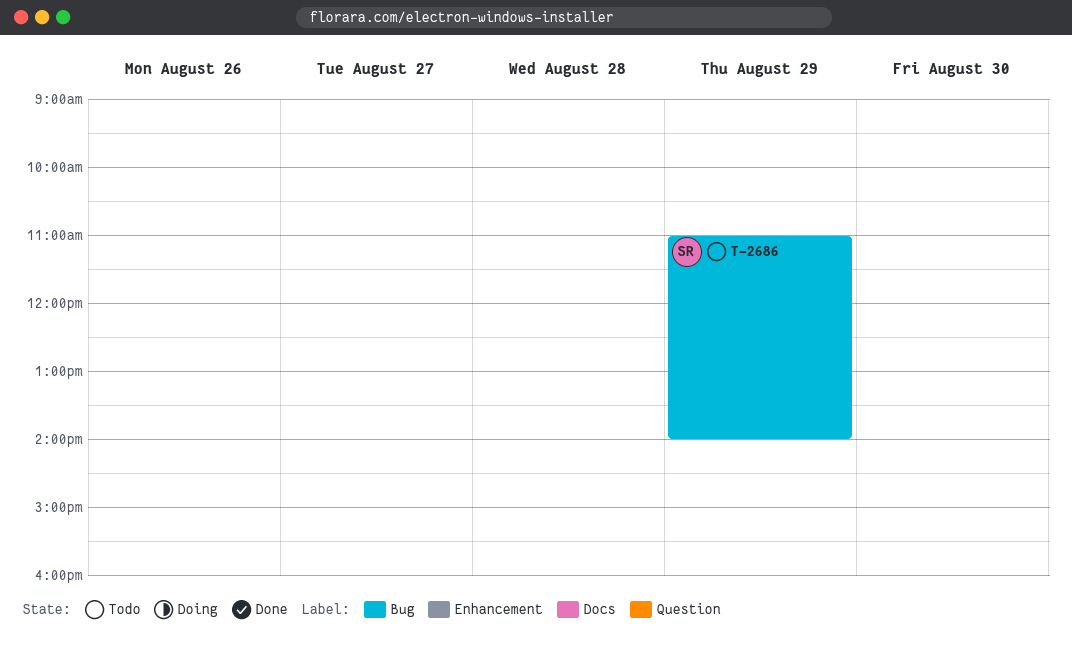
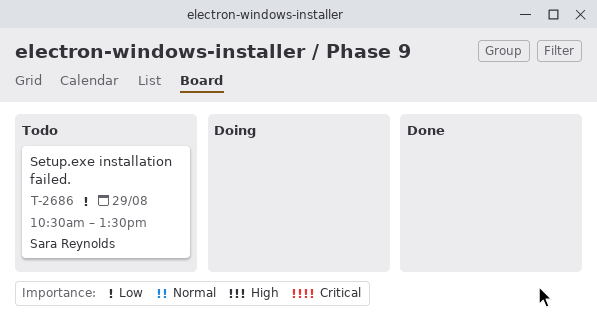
T-2686, begins: 11:00 -> 10:30
T-2686, ends: 14:00 -> 13:30

